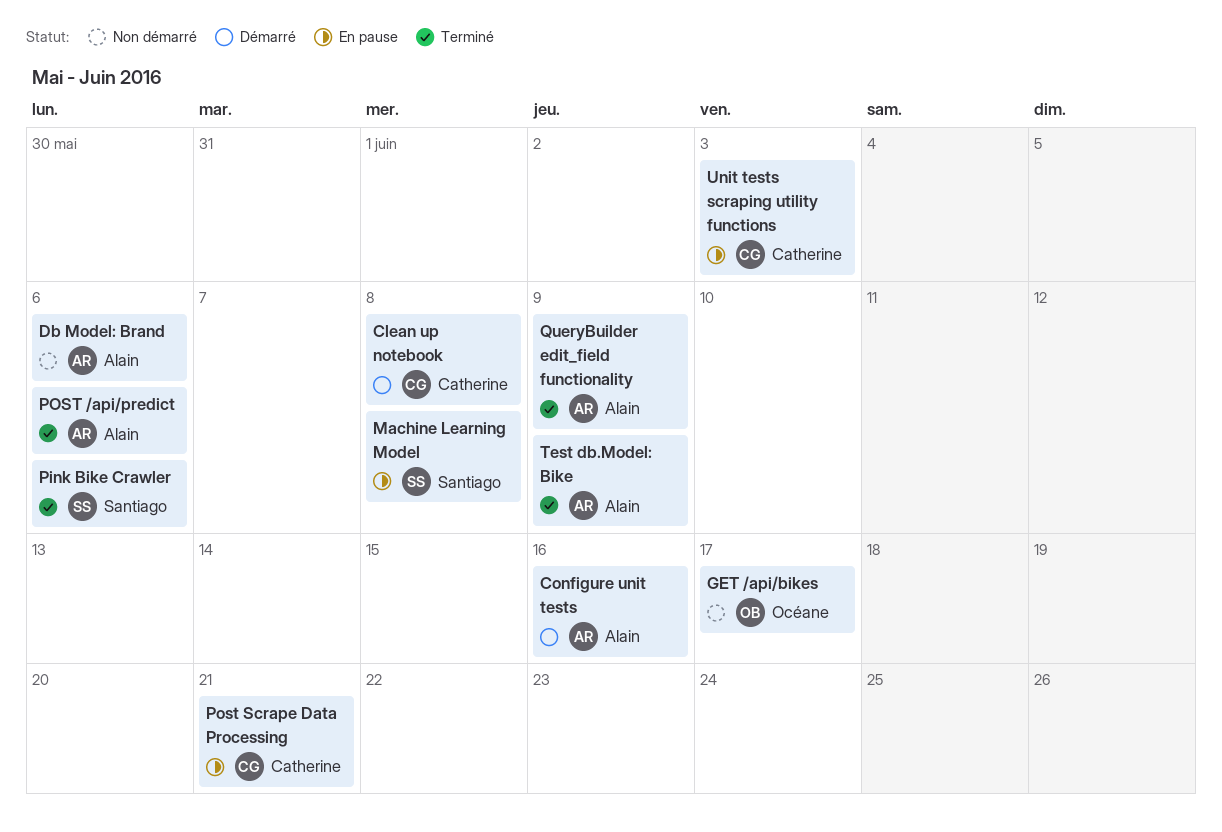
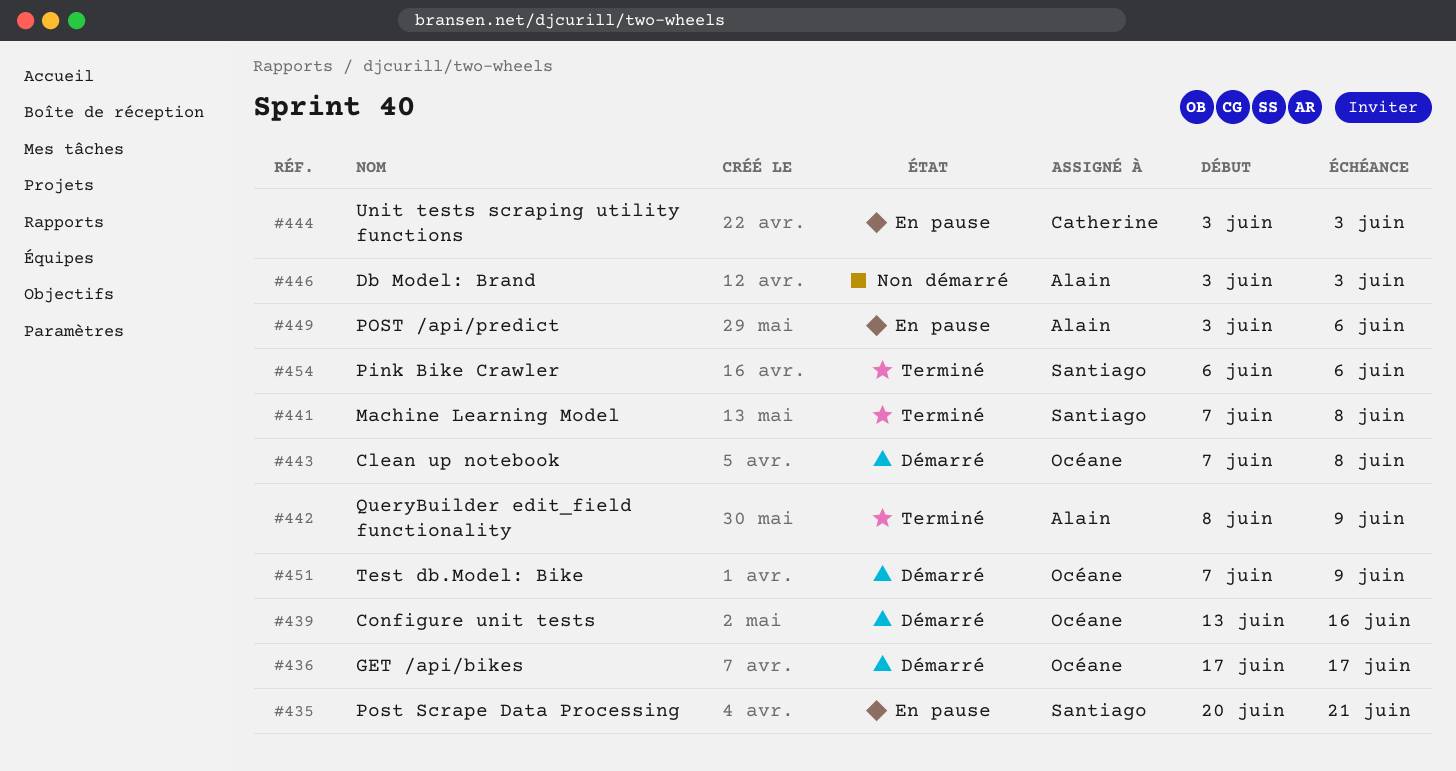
Clean up notebook, owner: Catherine -> Océane
Configure unit tests, owner: Alain -> Océane
Db Model: Brand, due: Jun 6 -> Jun 3
GET /api/bikes, status: Non démarré -> Démarré
Machine Learning Model, status: En pause -> Terminé
POST /api/predict, status: Terminé -> En pause
Post Scrape Data Processing, owner: Catherine -> Santiago
Test db.Model: Bike, status: Terminé -> Démarré
Test db.Model: Bike, owner: Alain -> Océane

